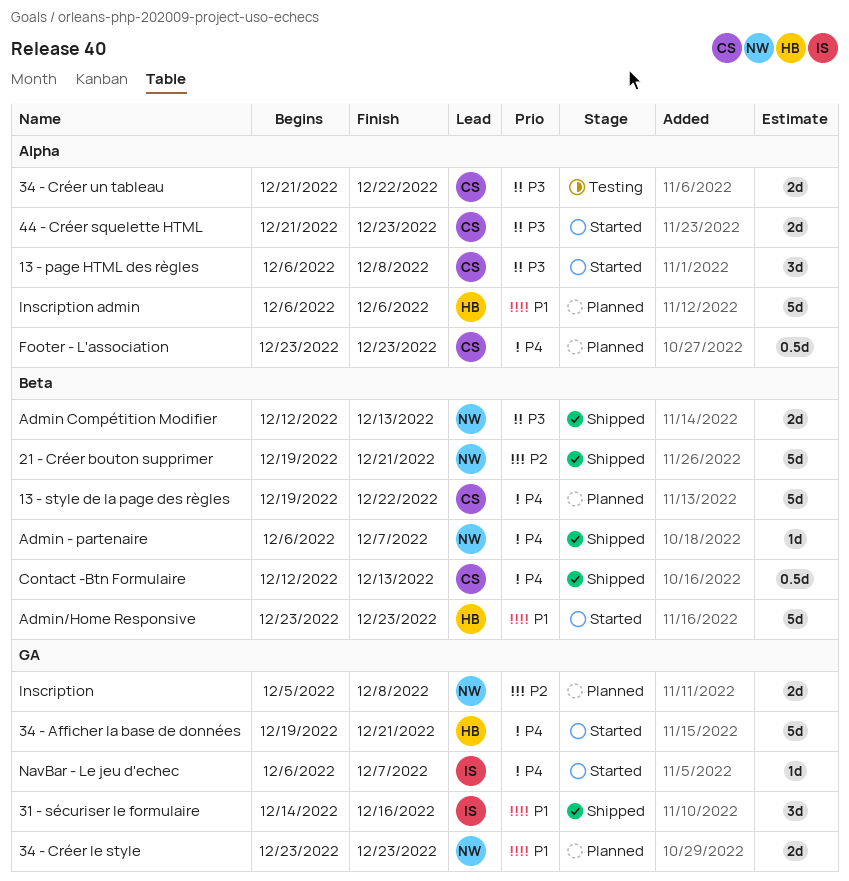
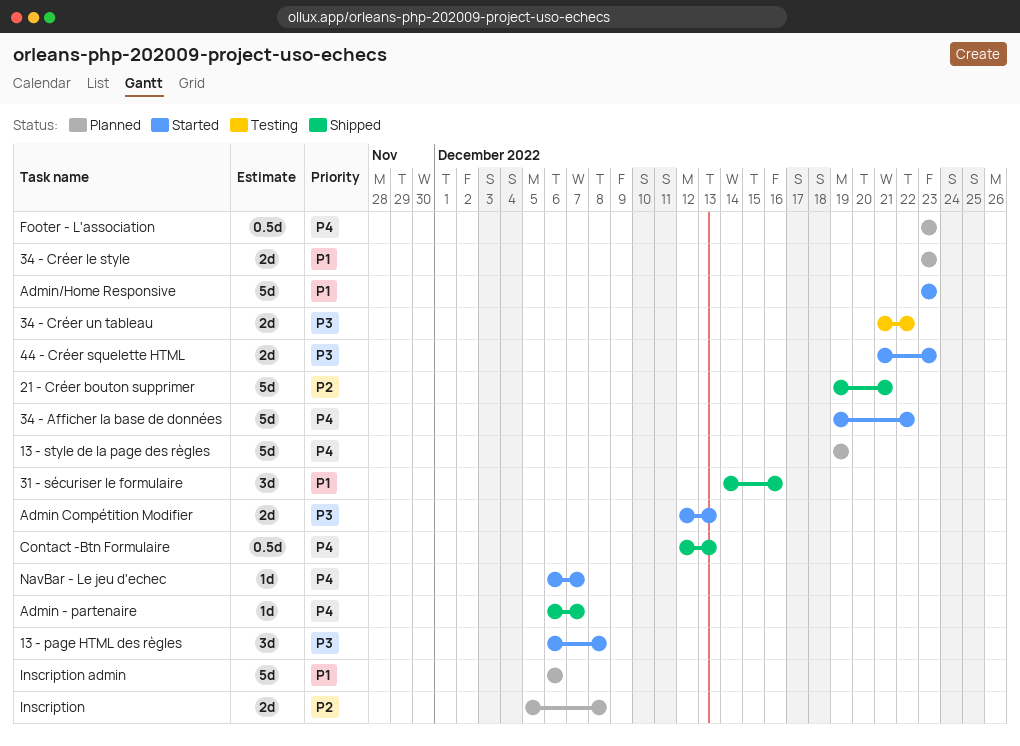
13 - style de la page des règles, due: Dec 22 -> Dec 19
34 - Afficher la base de données, due: Dec 21 -> Dec 22
Admin Compétition Modifier, status: Shipped -> Started

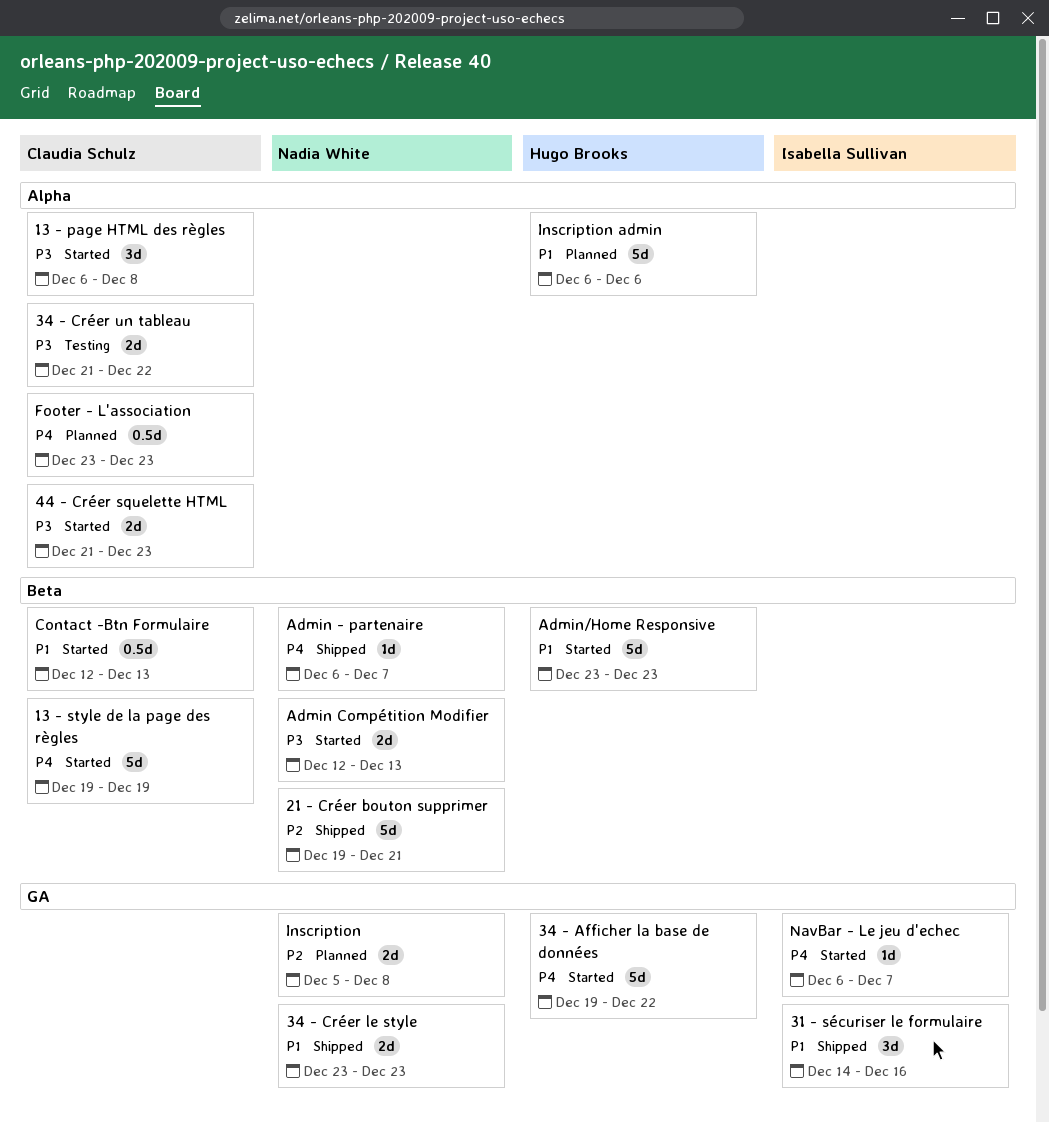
13 - style de la page des règles, status: Planned -> Started
34 - Créer le style, status: Planned -> Shipped
Contact -Btn Formulaire, status: Shipped -> Started
Contact -Btn Formulaire, priority: P4 -> P1

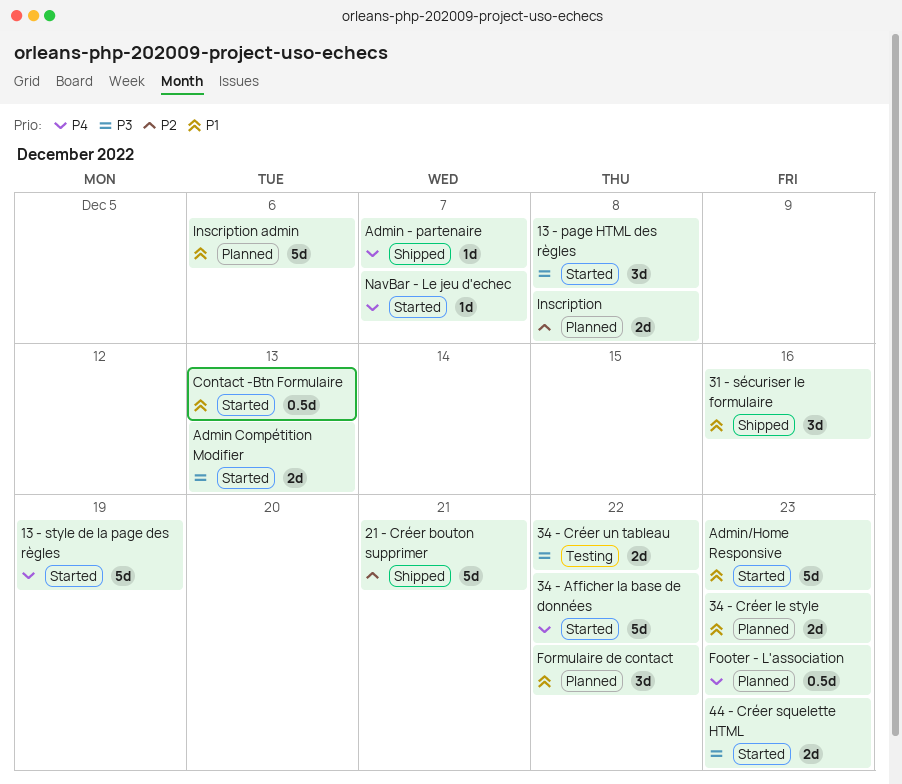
34 - Créer le style, status: Shipped -> Planned
Formulaire de contact: none -> present

